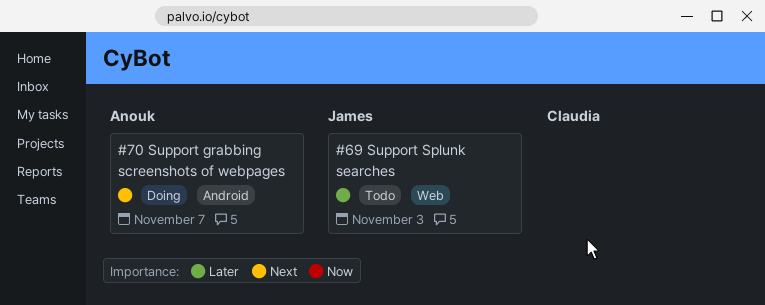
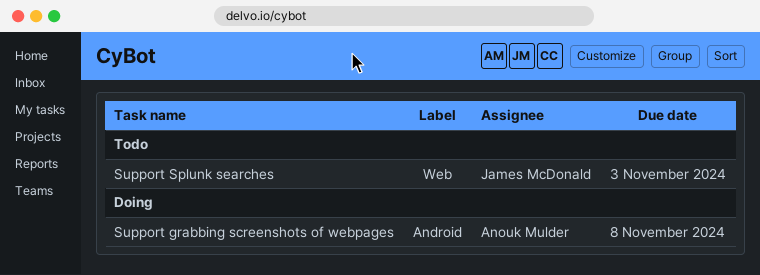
Support grabbing screenshots of webpages, due: Nov 7 -> Nov 8

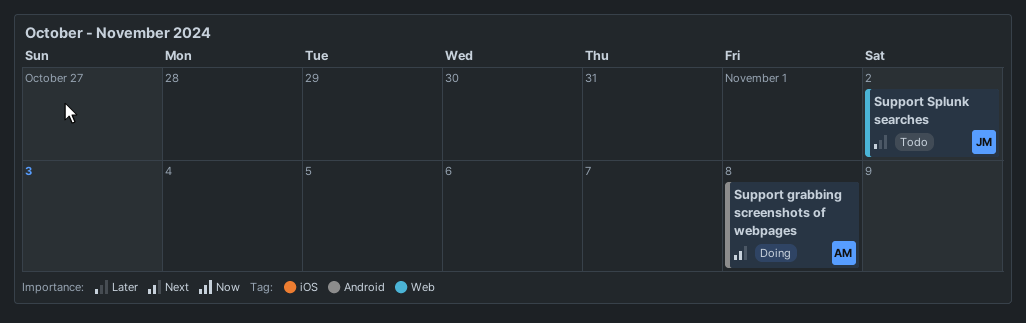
Support Splunk searches, due: Nov 3 -> Nov 2

